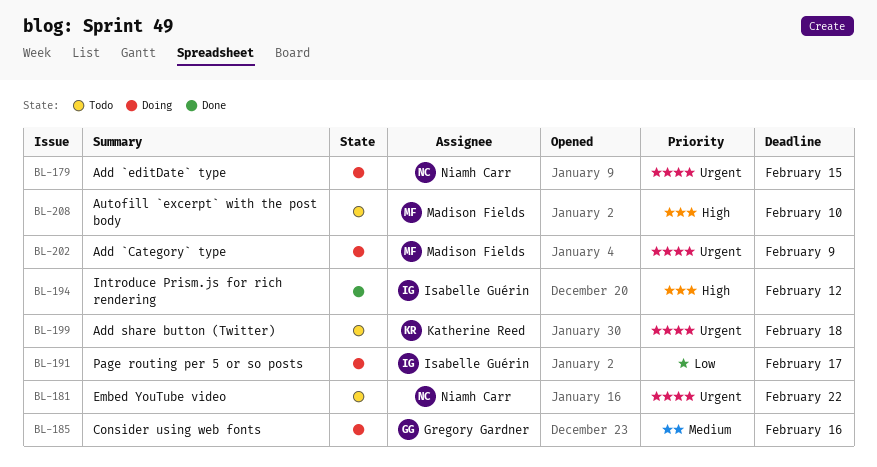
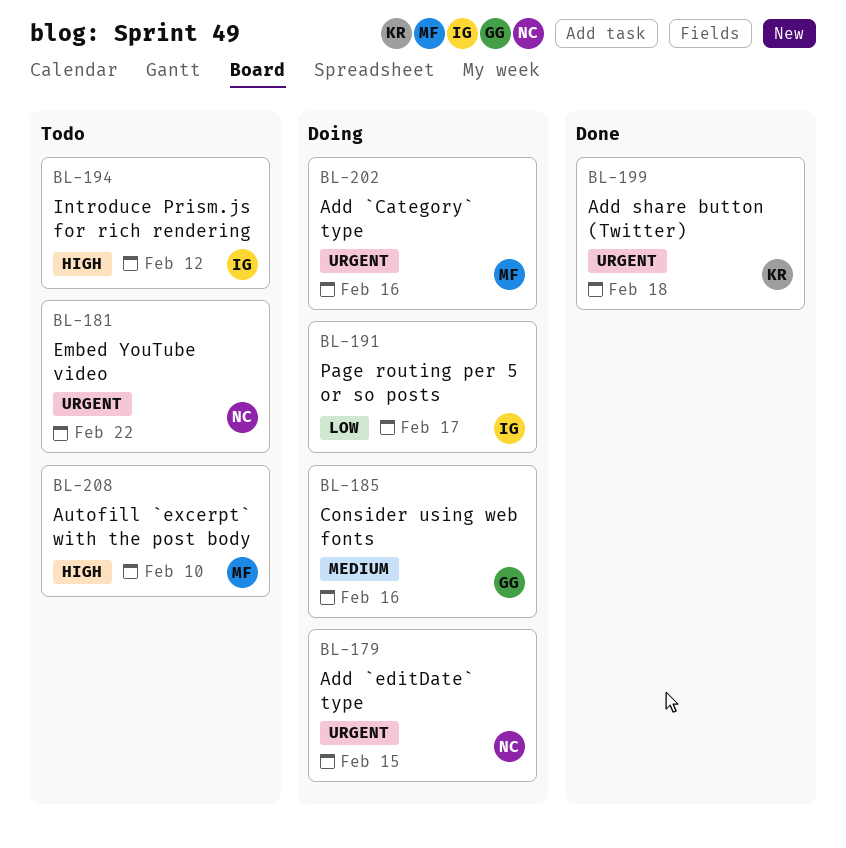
BL-194, status: Done -> Todo
BL-199, status: Todo -> Done
BL-202, due: Feb 9 -> Feb 16

